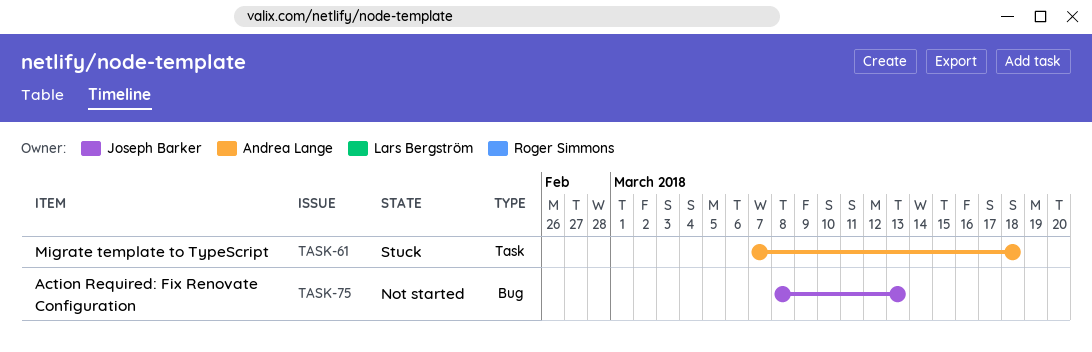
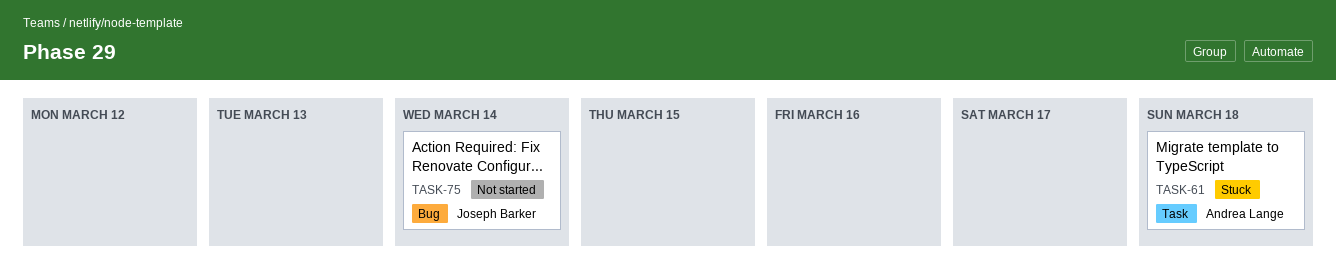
TASK-75, due: Mar 13 -> Mar 14

